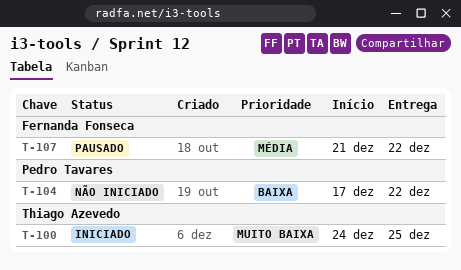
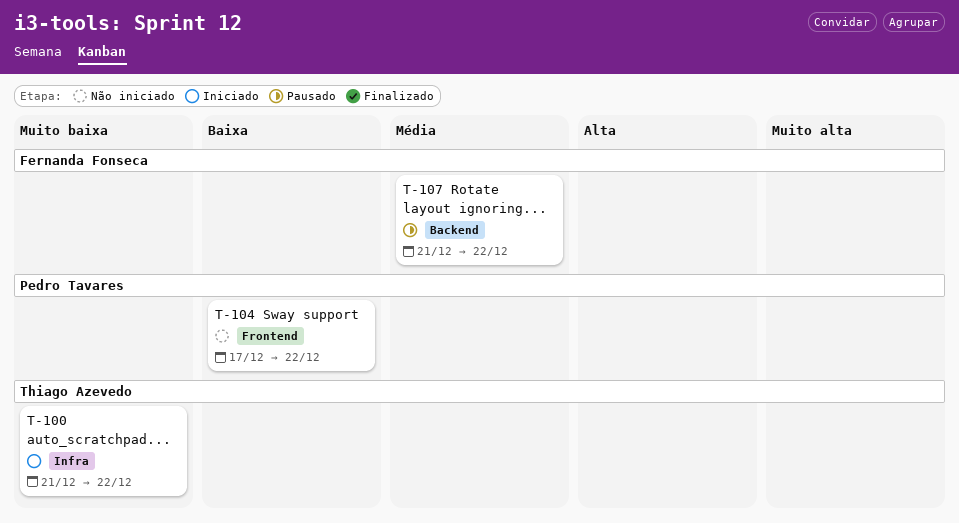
T-100, start: Dec 24 -> Dec 21
T-100, due: Dec 25 -> Dec 22

